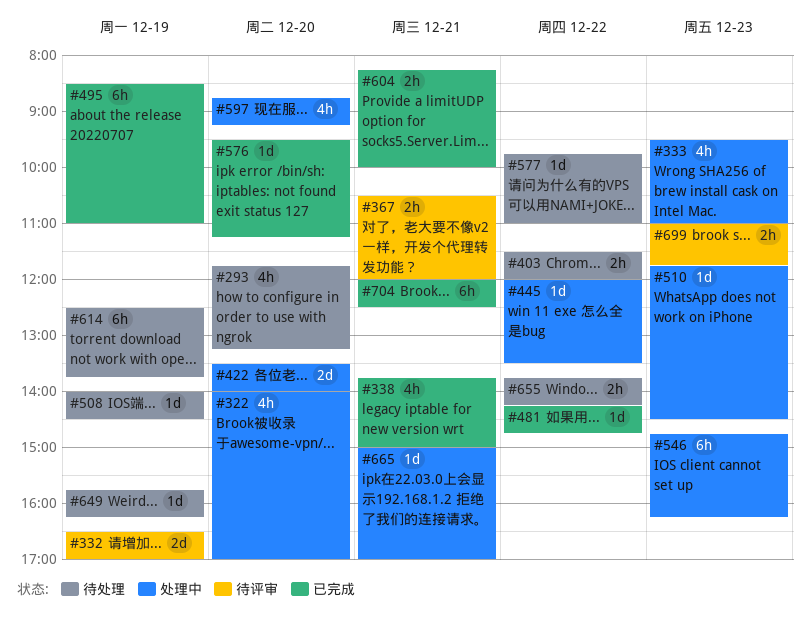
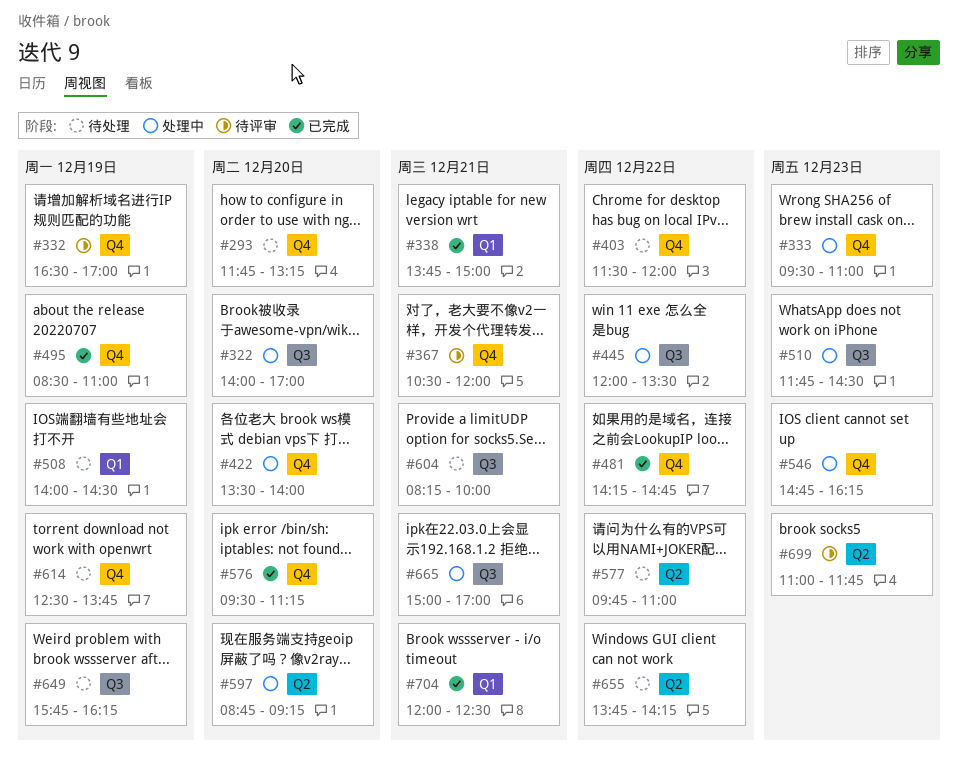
#604, status: 已完成 -> 待处理

